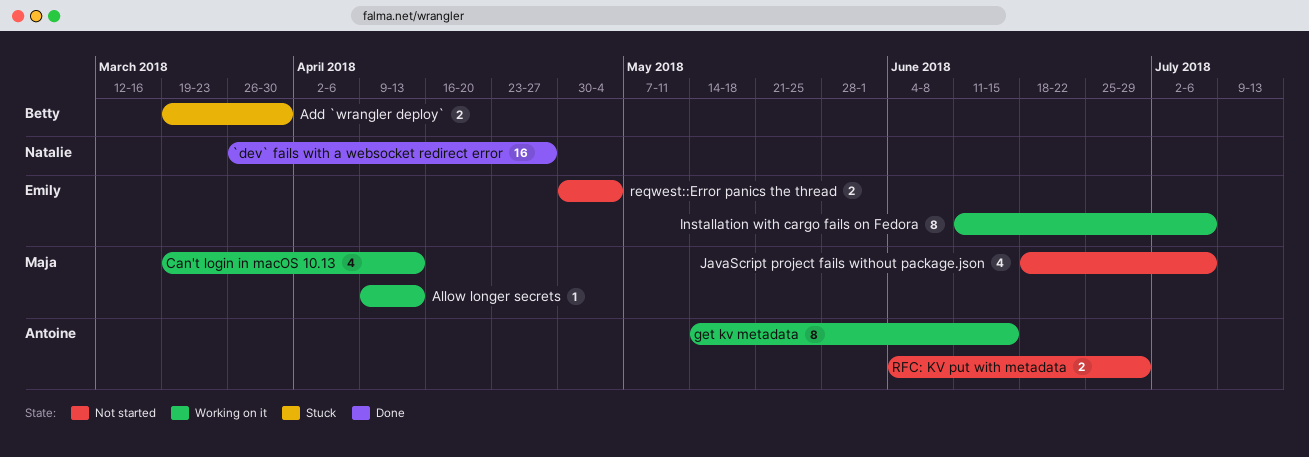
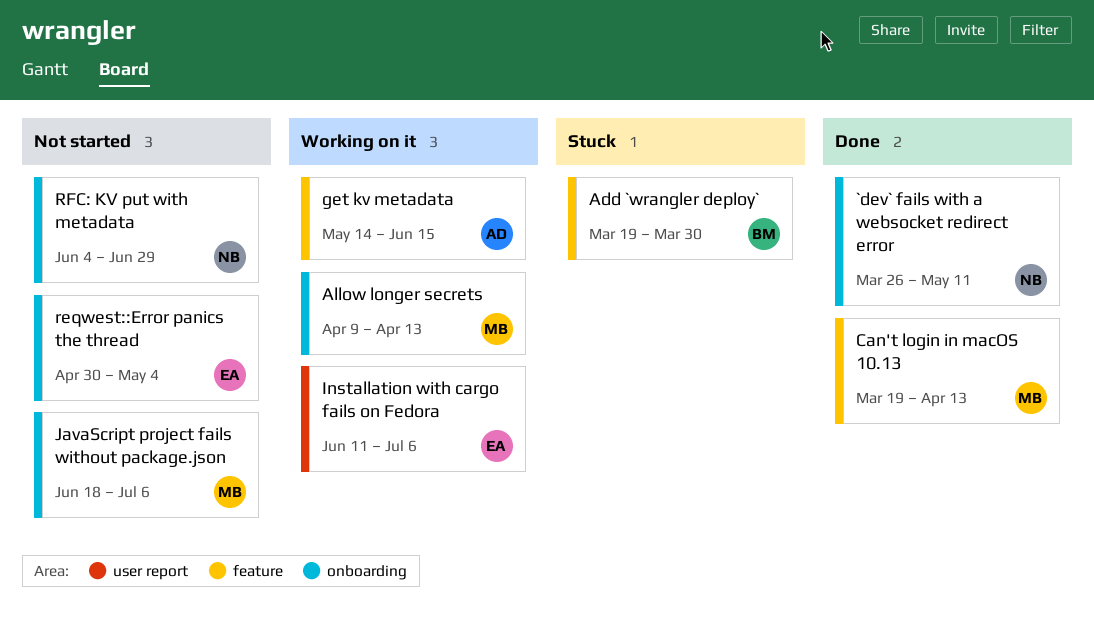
`dev` fails with a websocket redirect error, due: Apr 27 -> May 11
Can't login in macOS 10.13, status: Working on it -> Done
RFC: KV put with metadata, owner: Antoine -> Natalie

